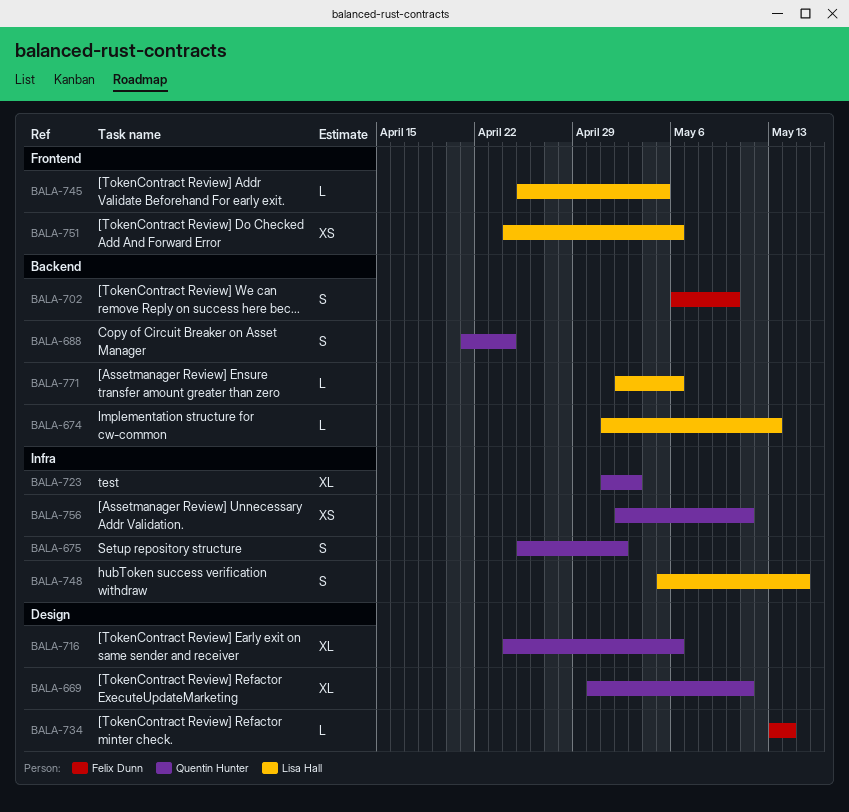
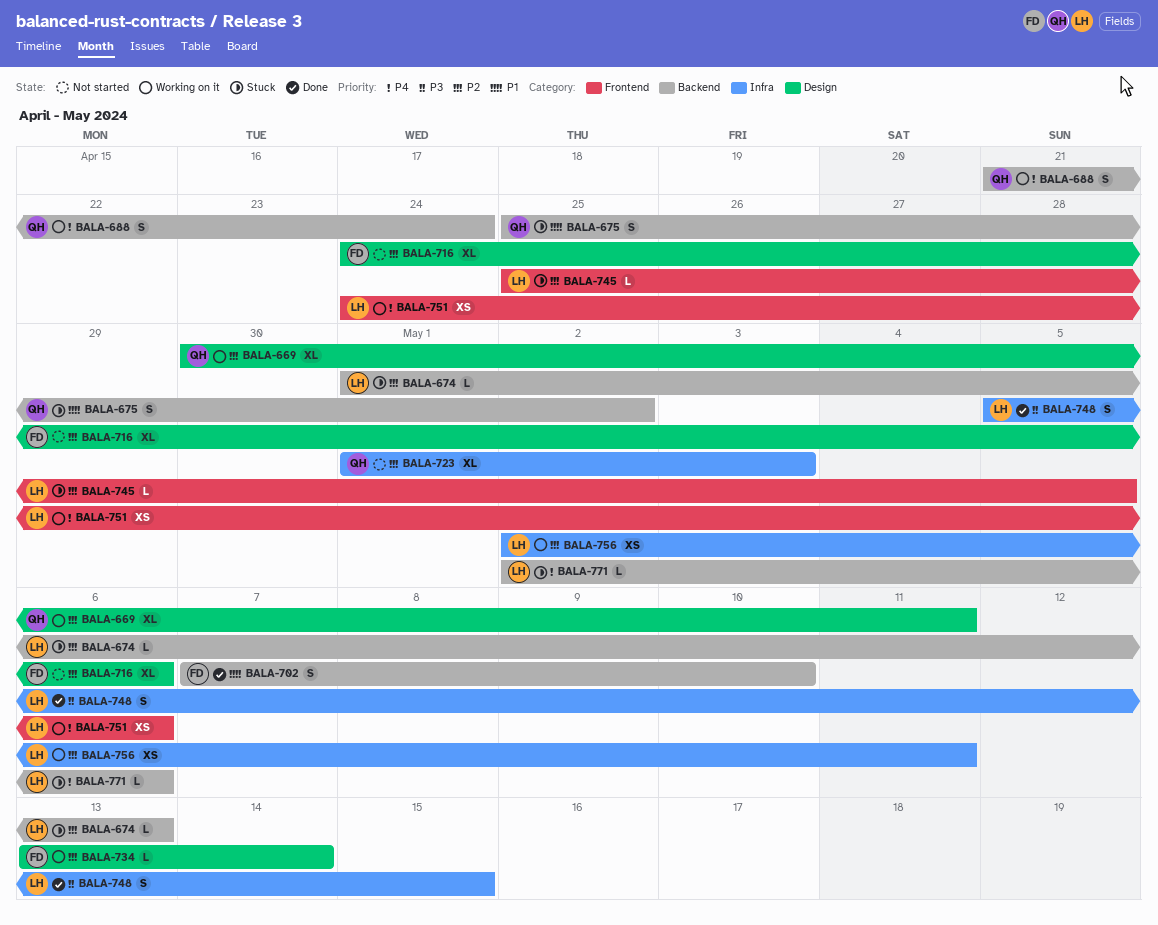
BALA-675, label: Infra -> Backend
BALA-702, start: May 6 -> May 7
BALA-716, owner: Quentin Hunter -> Felix Dunn
BALA-756, owner: Quentin Hunter -> Lisa Hall

